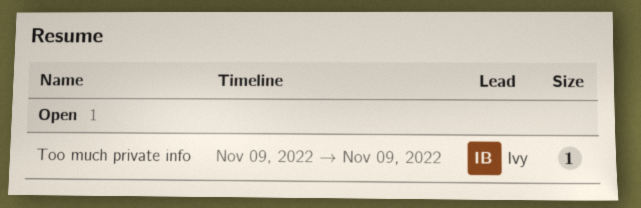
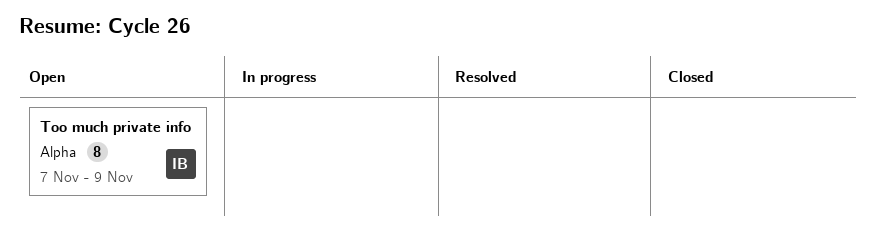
Too much private info, estimate: 1 -> 8
Too much private info, start: Nov 9 -> Nov 7

